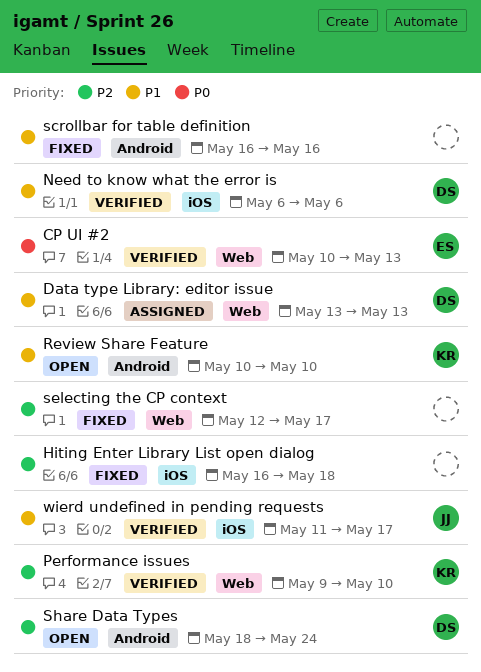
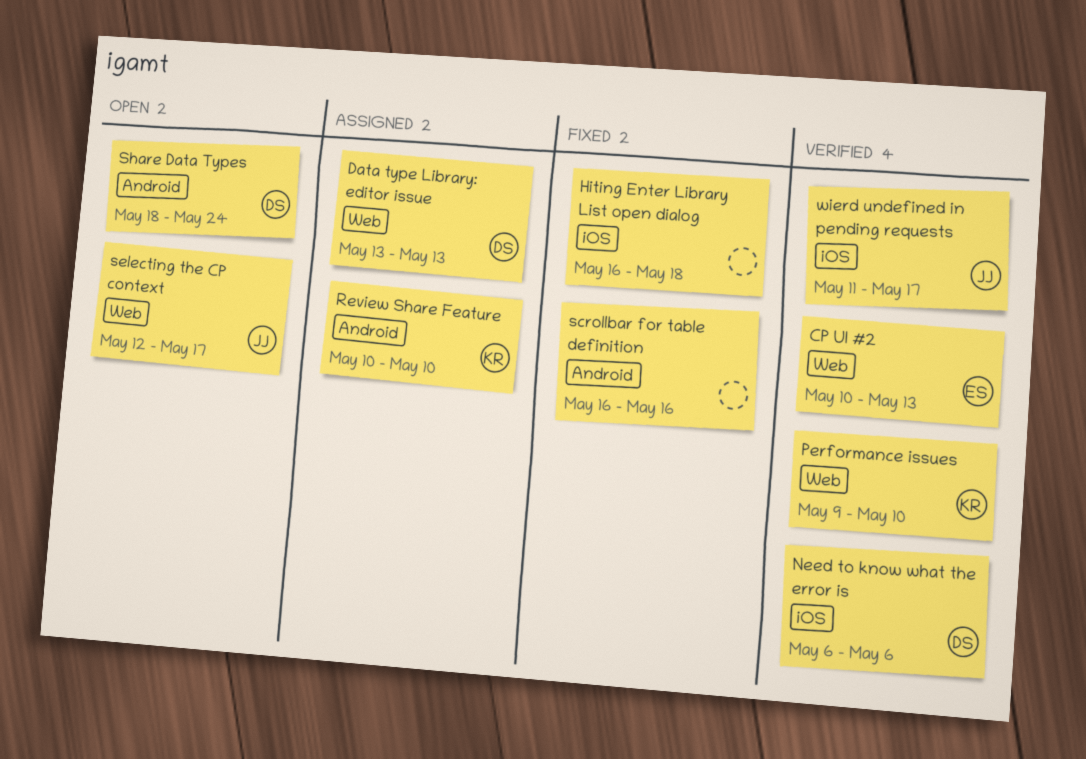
Review Share Feature, status: Open -> Assigned
selecting the CP context, status: Fixed -> Open
selecting the CP context, owner: none -> JJ

